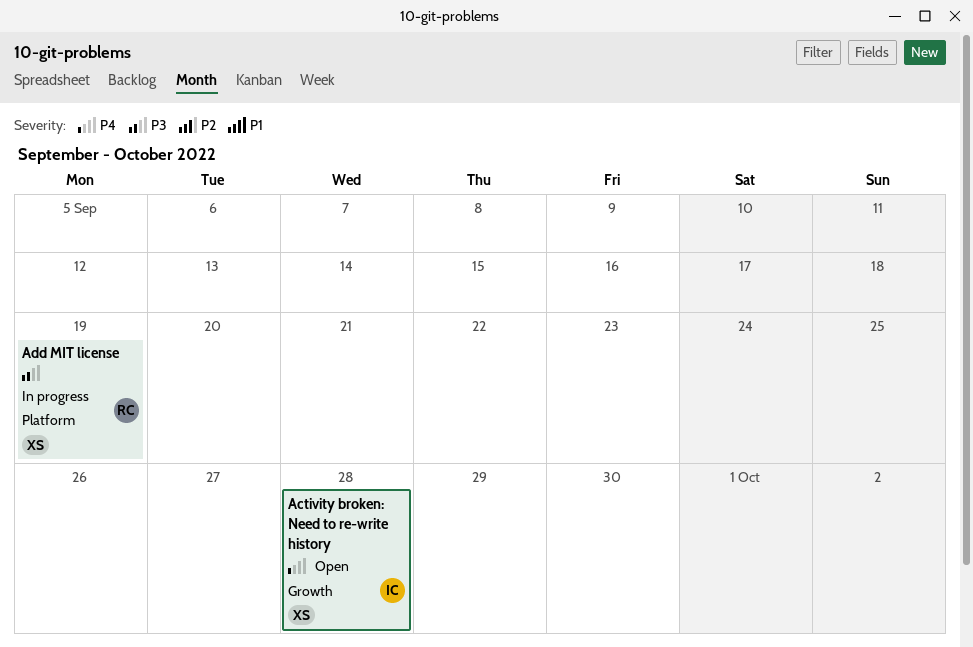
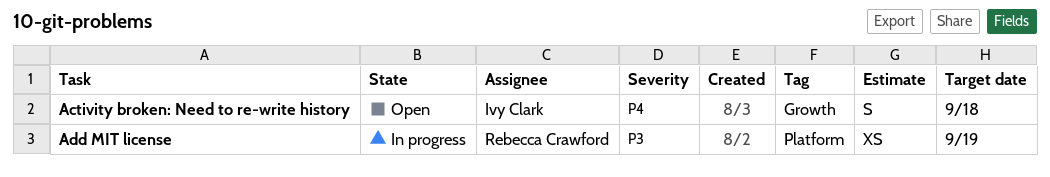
Activity broken: Need to re-write history, estimate: XS -> S
Activity broken: Need to re-write history, due: Sep 28 -> Sep 18

